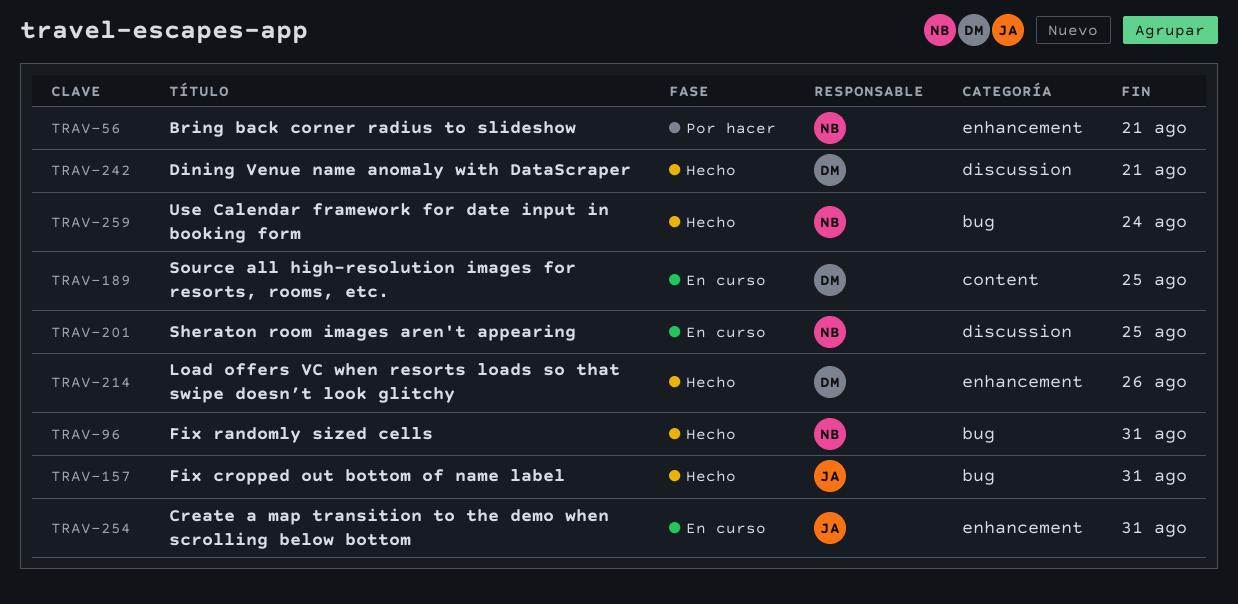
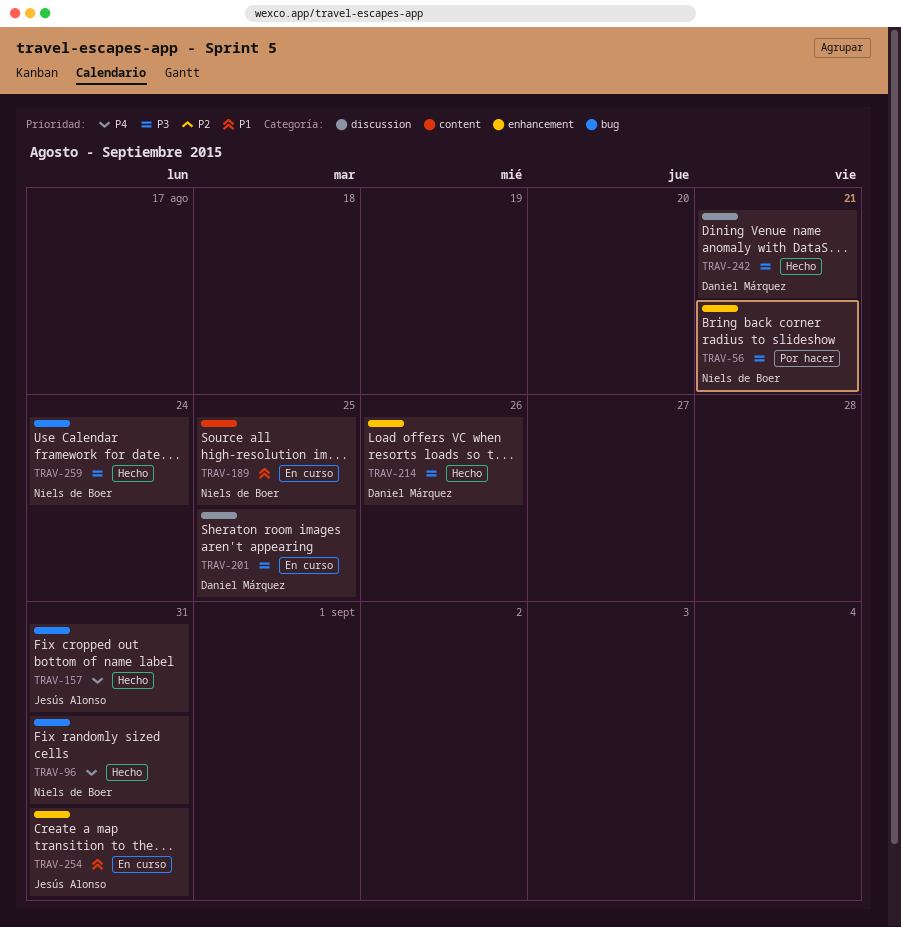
TRAV-189, owner: Daniel Márquez -> Niels de Boer
TRAV-201, owner: Niels de Boer -> Daniel Márquez

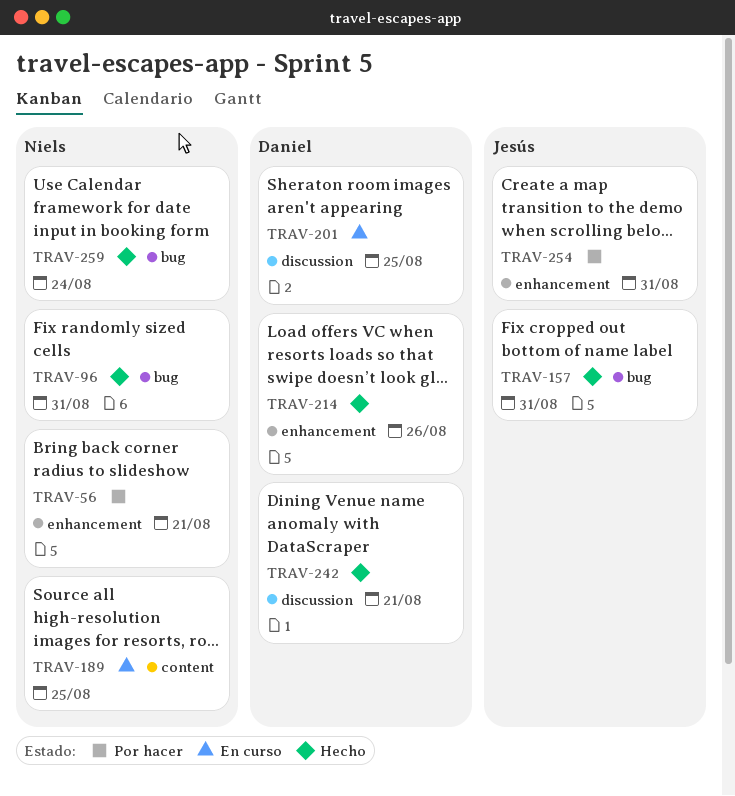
TRAV-254, status: En curso -> Por hacer

